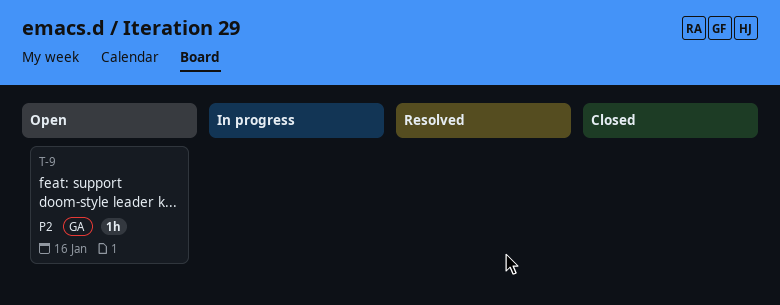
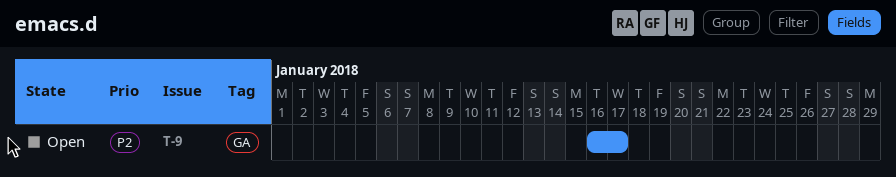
T-9, due: Jan 16 -> Jan 17

